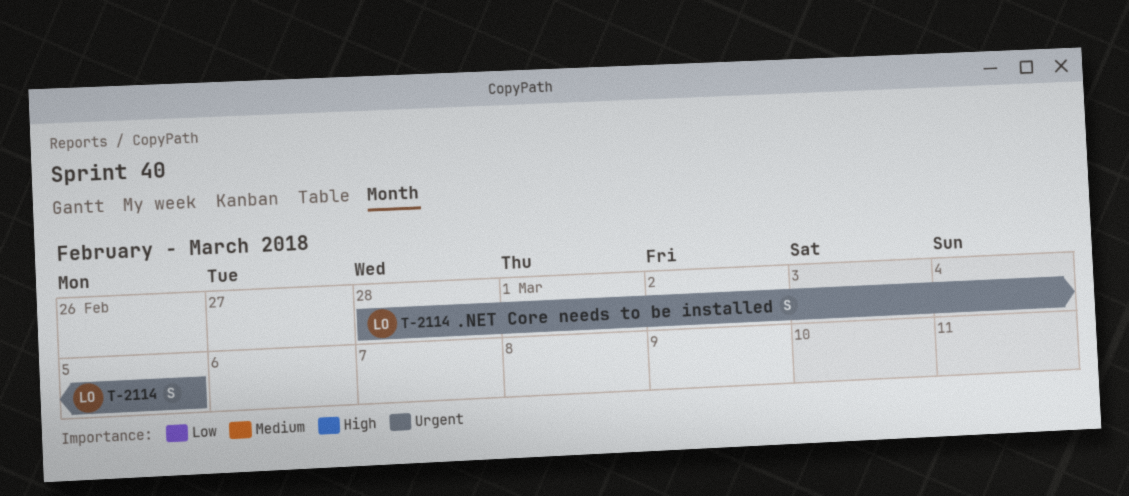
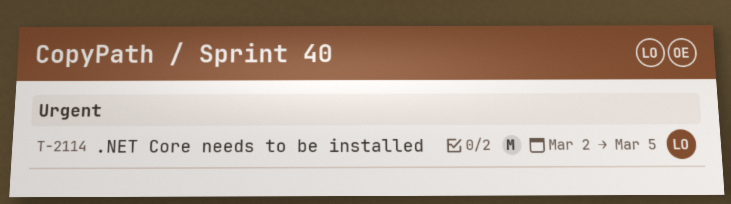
T-2114, estimate: S -> M
T-2114, start: Feb 28 -> Mar 2

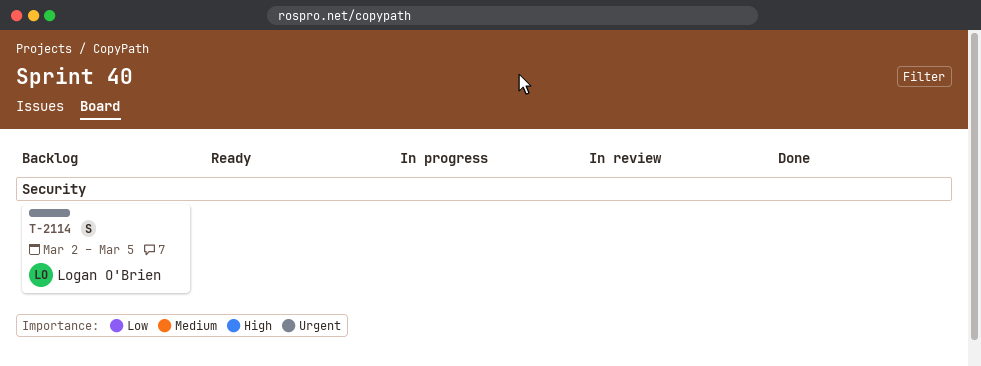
T-2114, estimate: M -> S

